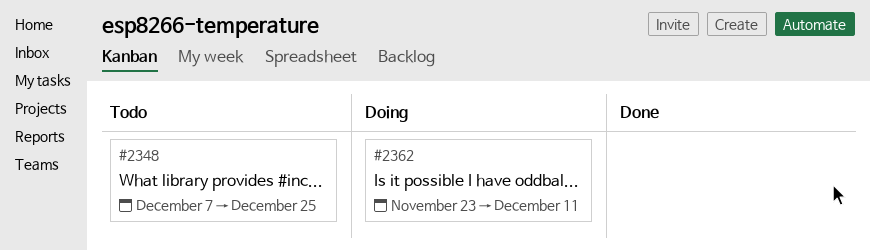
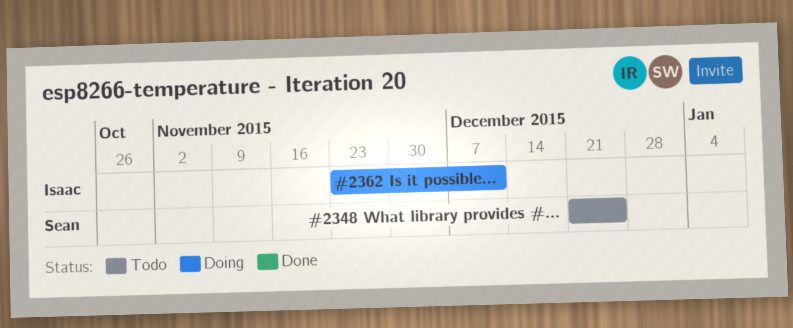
#2348, start: Dec 7 -> Dec 21

